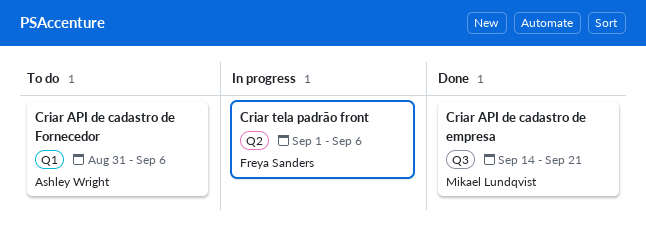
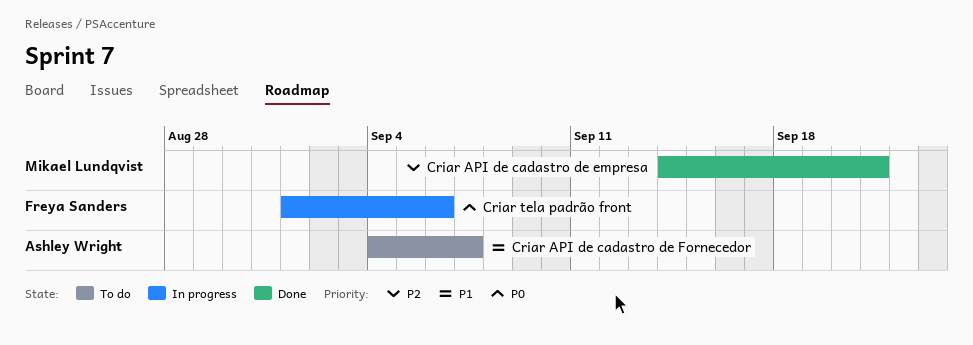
Criar API de cadastro de Fornecedor, start: Aug 31 -> Sep 4
Criar API de cadastro de Fornecedor, due: Sep 6 -> Sep 7

